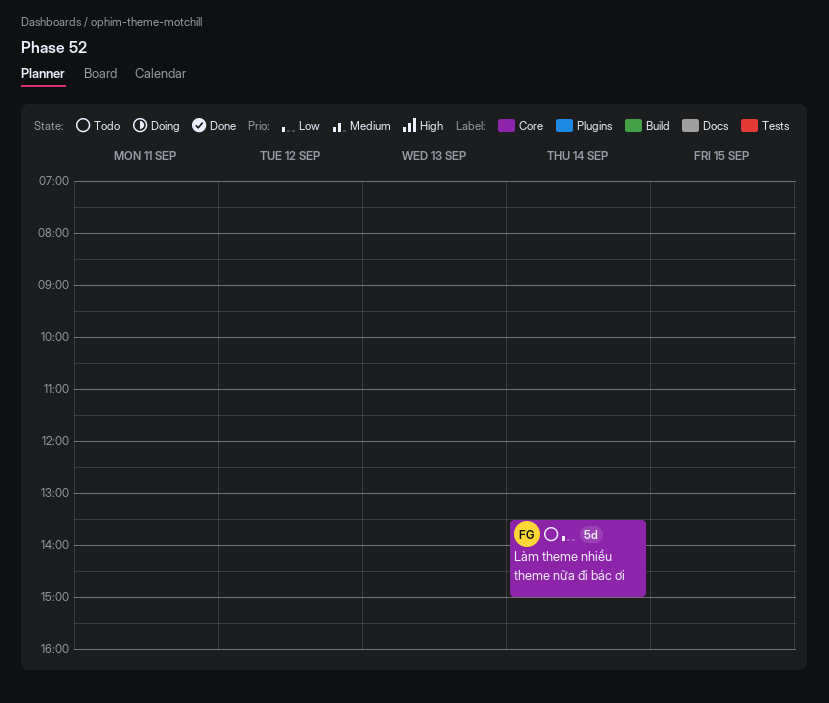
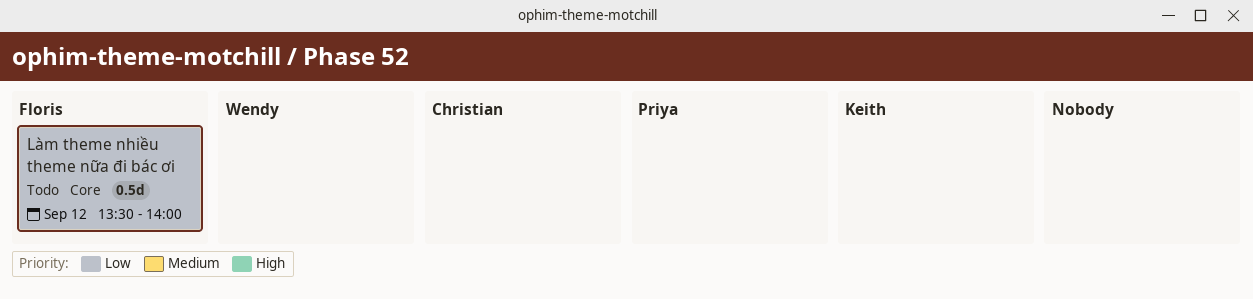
Làm theme nhiều theme nữa đi bác ơi, estimate: 5d -> 0.5d
Làm theme nhiều theme nữa đi bác ơi, day: Sep 14 -> Sep 12
Làm theme nhiều theme nữa đi bác ơi, ends: 15:00 -> 14:00

